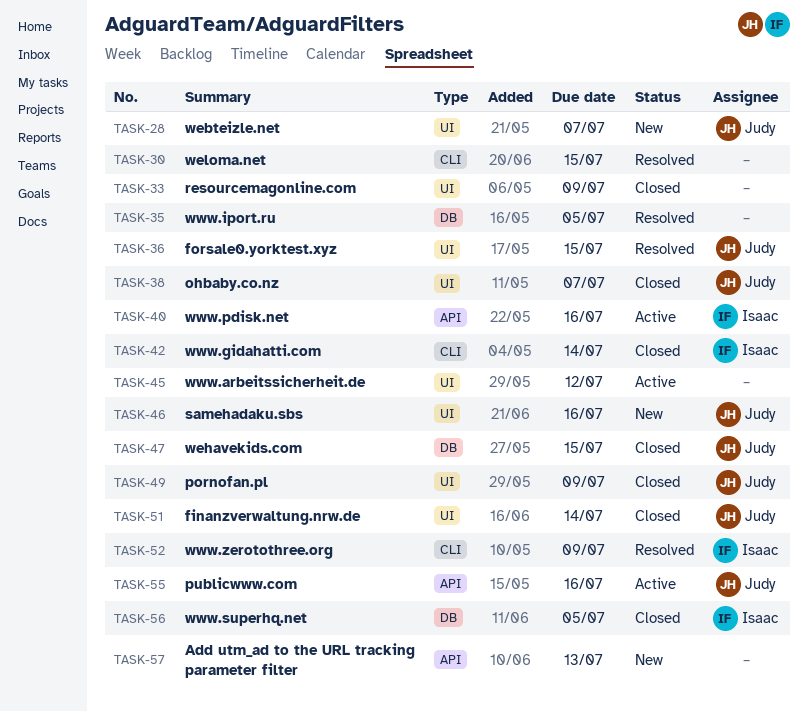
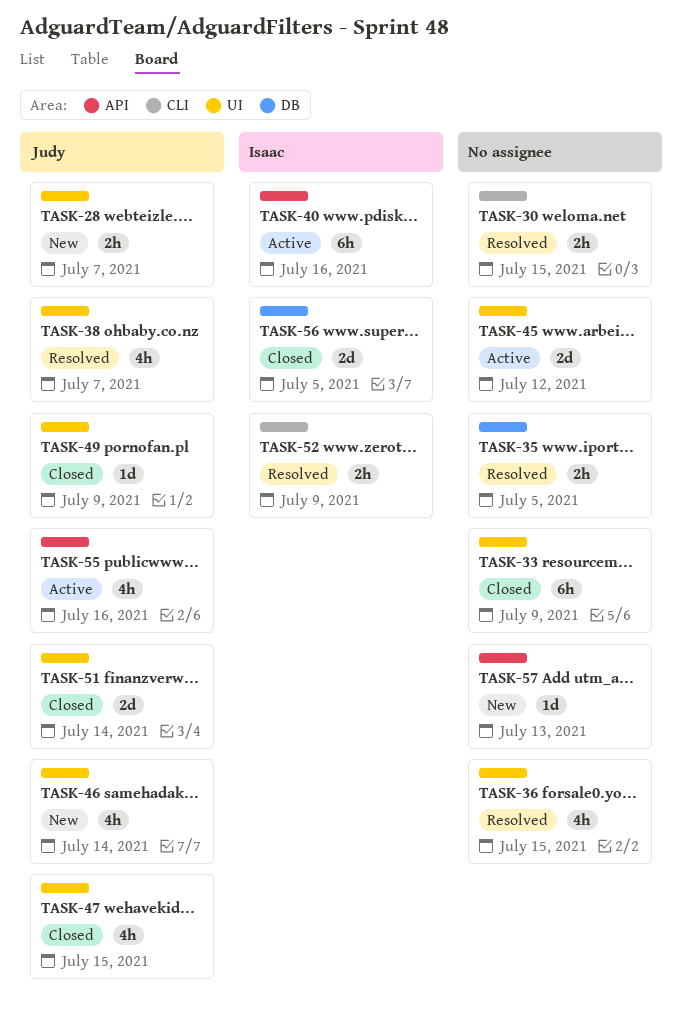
TASK-36, owner: Judy -> none
TASK-38, status: Closed -> Resolved
TASK-42: present -> none
TASK-46, due: Jul 16 -> Jul 14
TASK-47, label: DB -> UI

